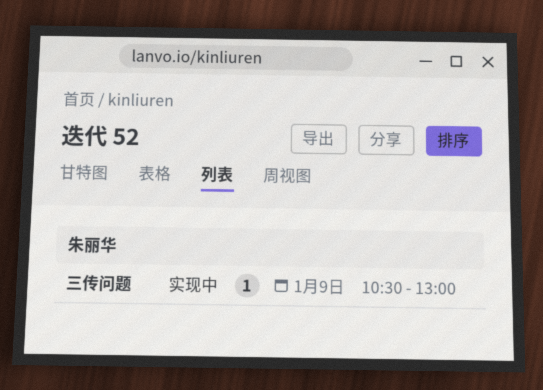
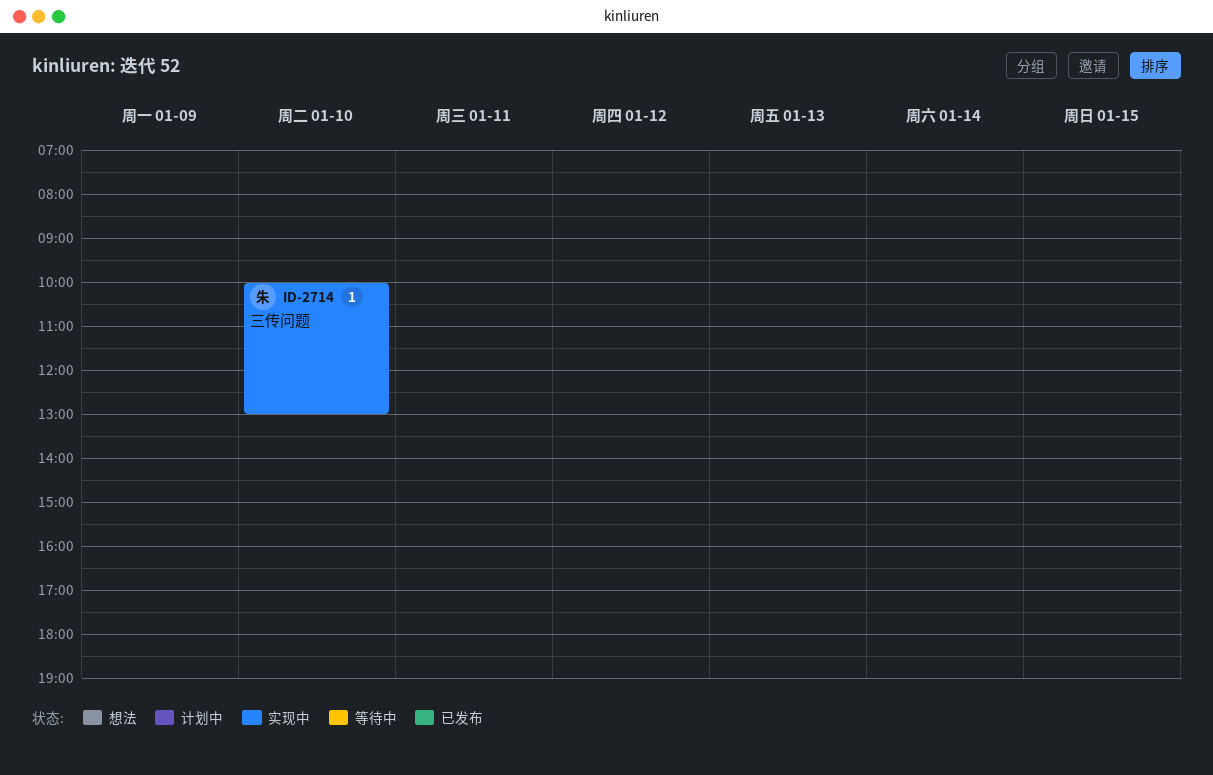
三传问题, day: Jan 9 -> Jan 10
三传问题, begins: 10:30 -> 10:00

